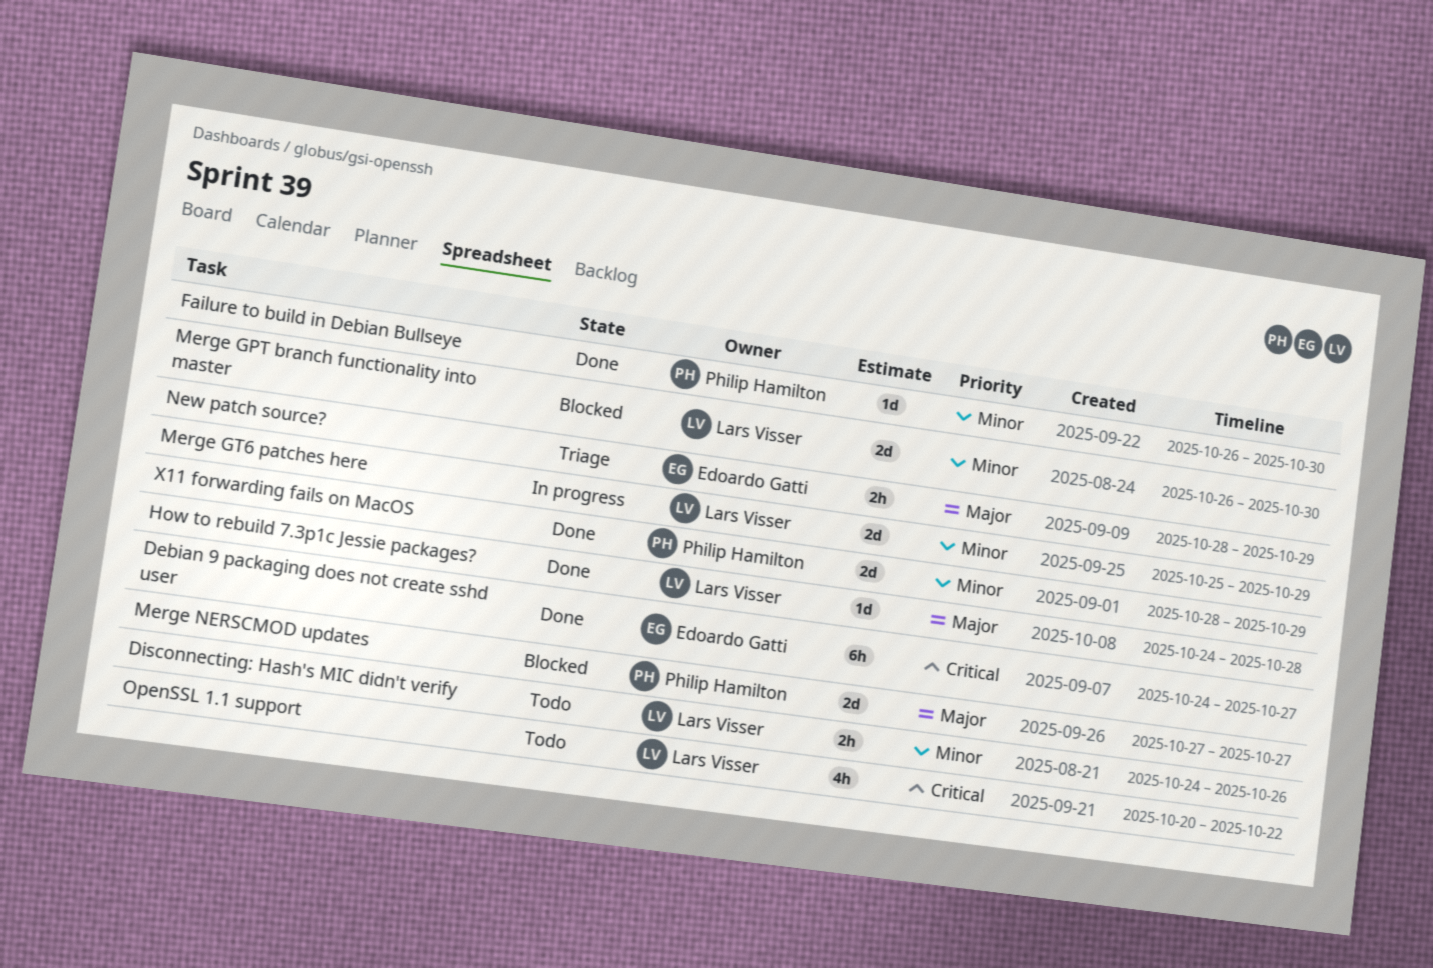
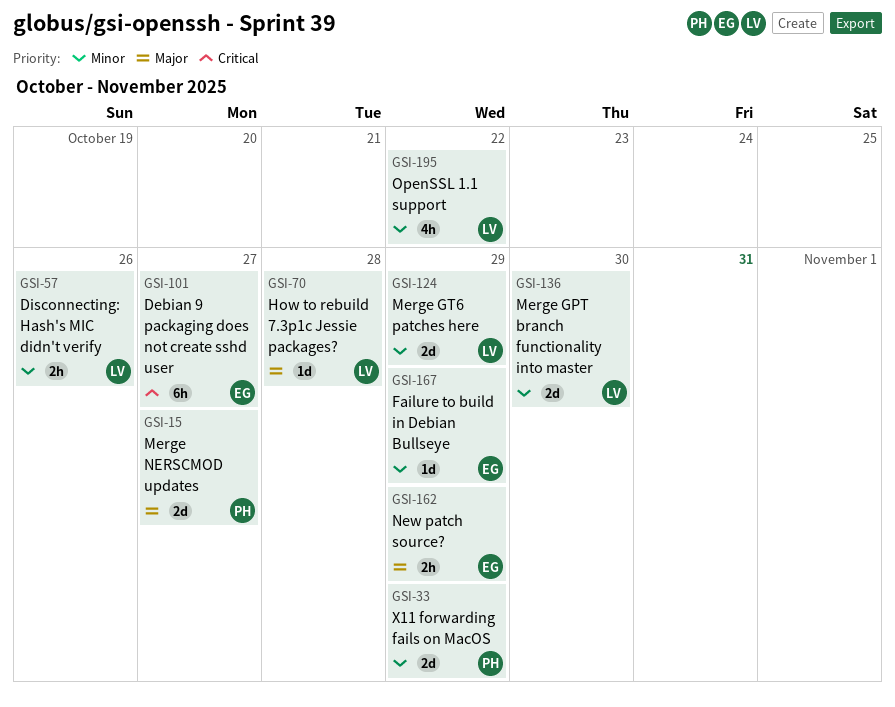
Failure to build in Debian Bullseye, owner: Philip Hamilton -> Edoardo Gatti
Failure to build in Debian Bullseye, due: Oct 30 -> Oct 29
OpenSSL 1.1 support, priority: Critical -> Minor

